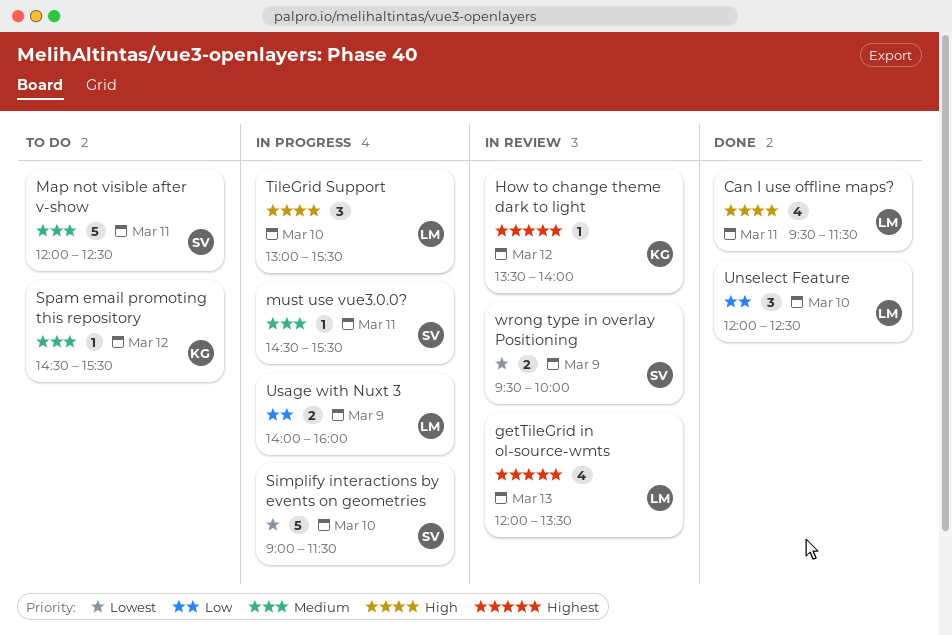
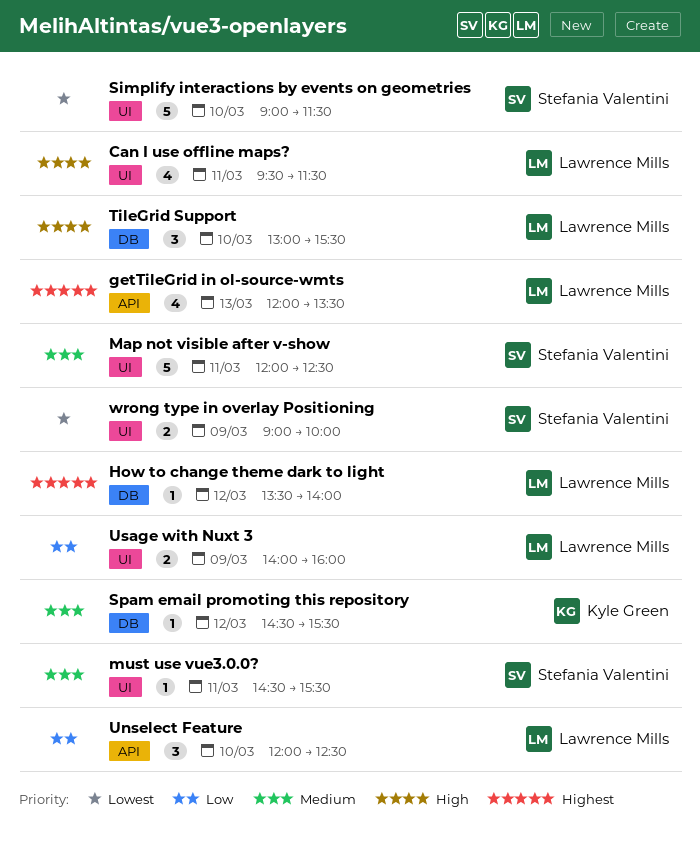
How to change theme dark to light, owner: Kyle Green -> Lawrence Mills
wrong type in overlay Positioning, begins: 09:30 -> 09:00

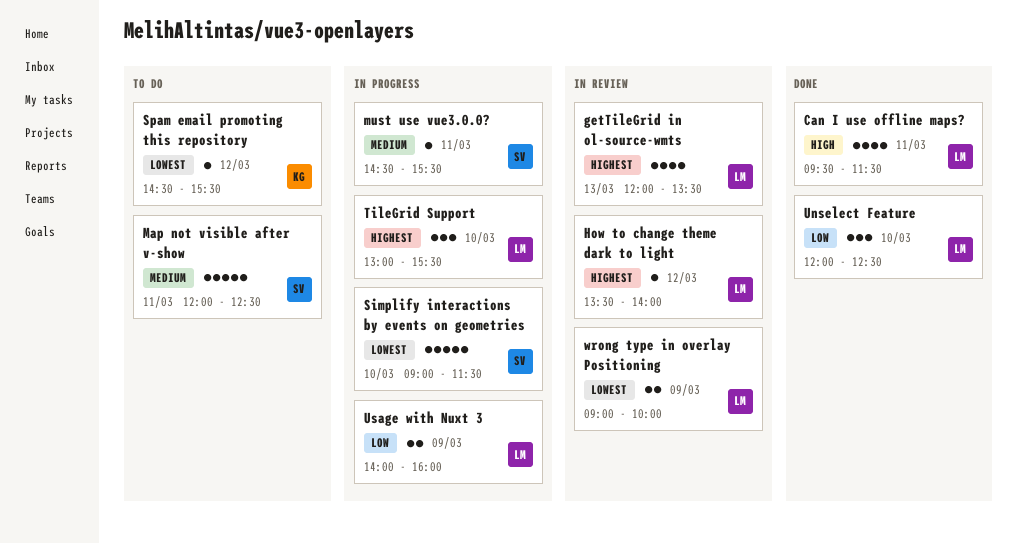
Spam email promoting this repository, priority: Medium -> Lowest
TileGrid Support, priority: High -> Highest
wrong type in overlay Positioning, owner: Stefania Valentini -> Lawrence Mills

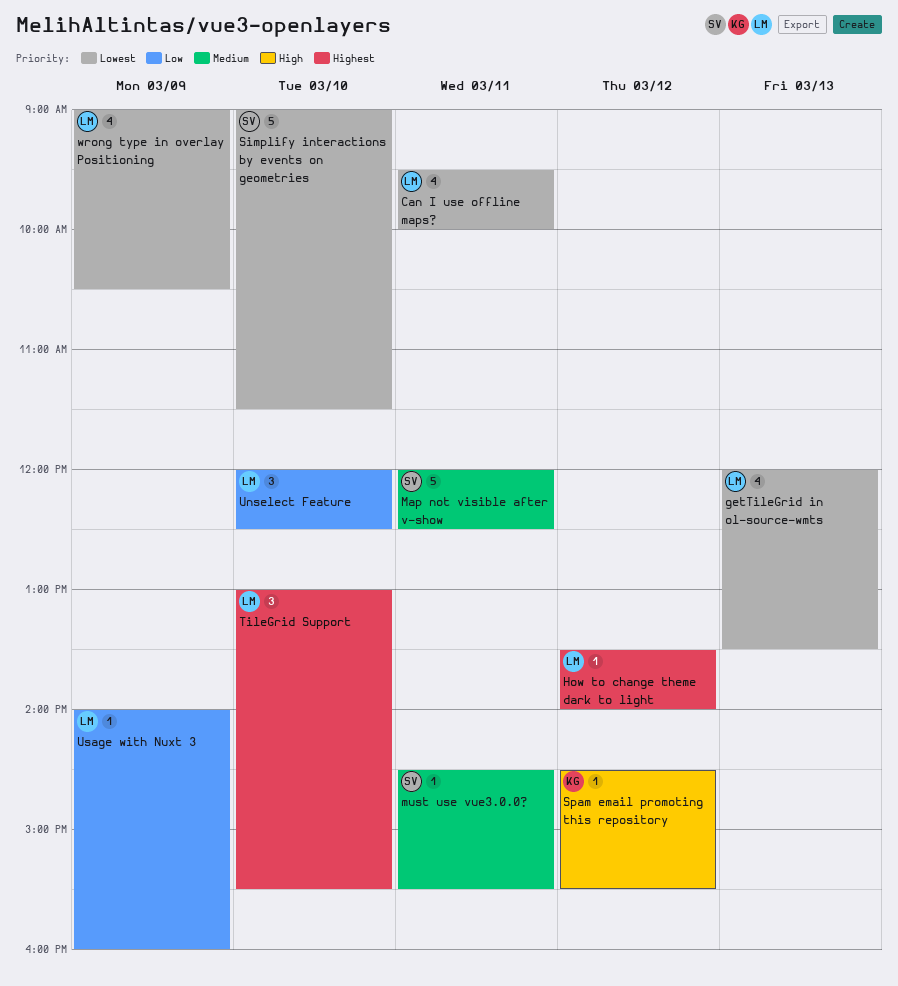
Can I use offline maps?, priority: High -> Lowest
Can I use offline maps?, ends: 11:30 -> 10:00
getTileGrid in ol-source-wmts, priority: Highest -> Lowest
Spam email promoting this repository, priority: Lowest -> High
Usage with Nuxt 3, estimate: 2 -> 1
wrong type in overlay Positioning, estimate: 2 -> 4
wrong type in overlay Positioning, ends: 10:00 -> 10:30

